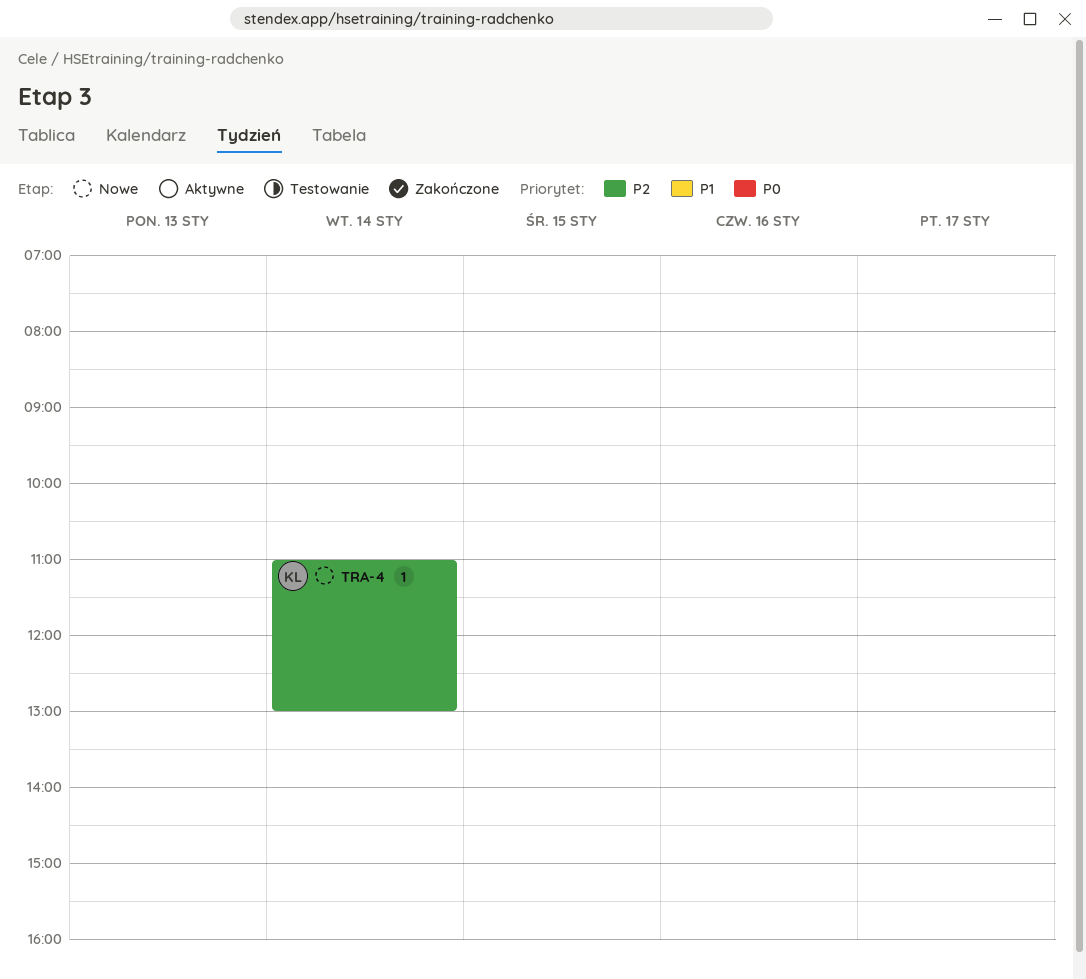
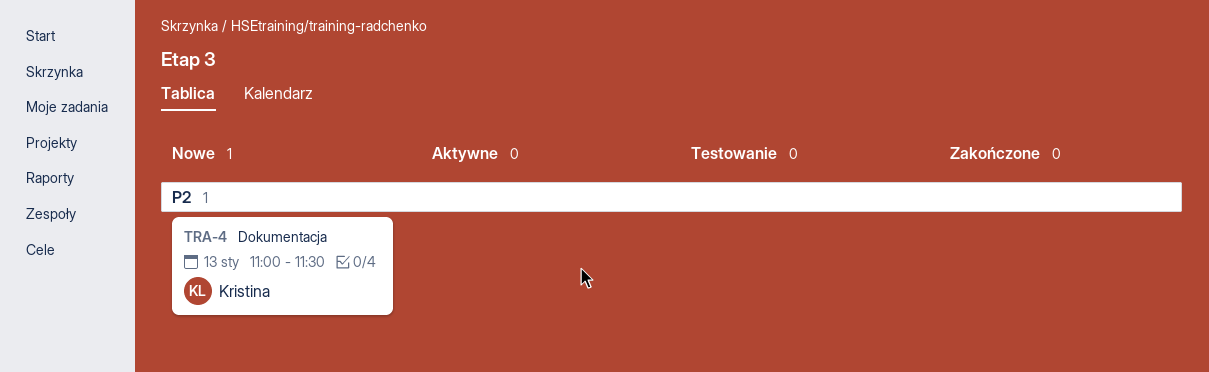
TRA-4, day: Jan 14 -> Jan 13
TRA-4, ends: 13:00 -> 11:30

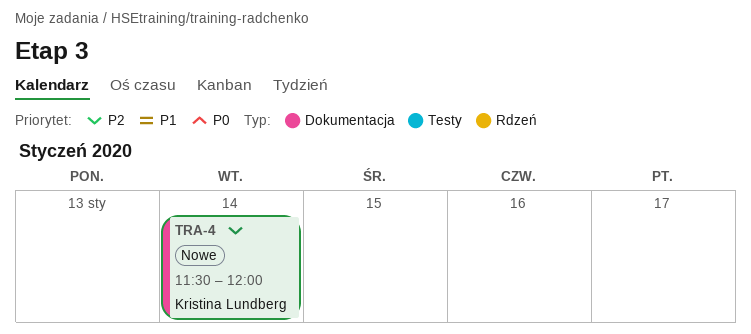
TRA-4, day: Jan 13 -> Jan 14
TRA-4, begins: 11:00 -> 11:30
TRA-4, ends: 11:30 -> 12:00

